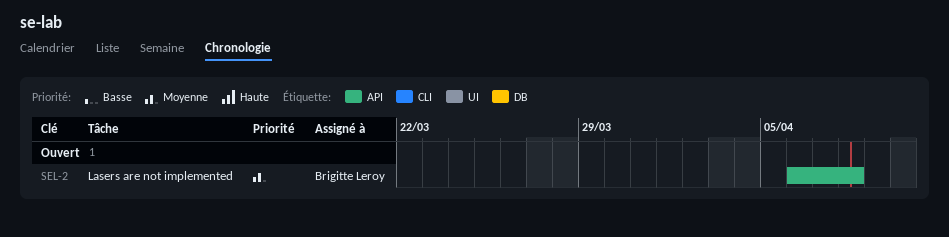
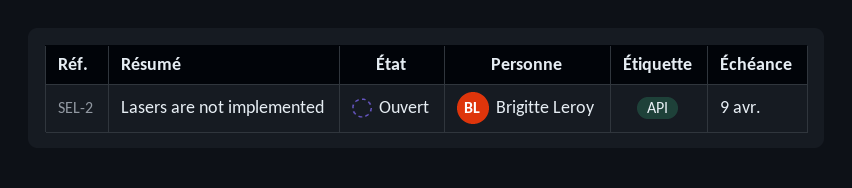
SEL-2, due: Apr 8 -> Apr 9

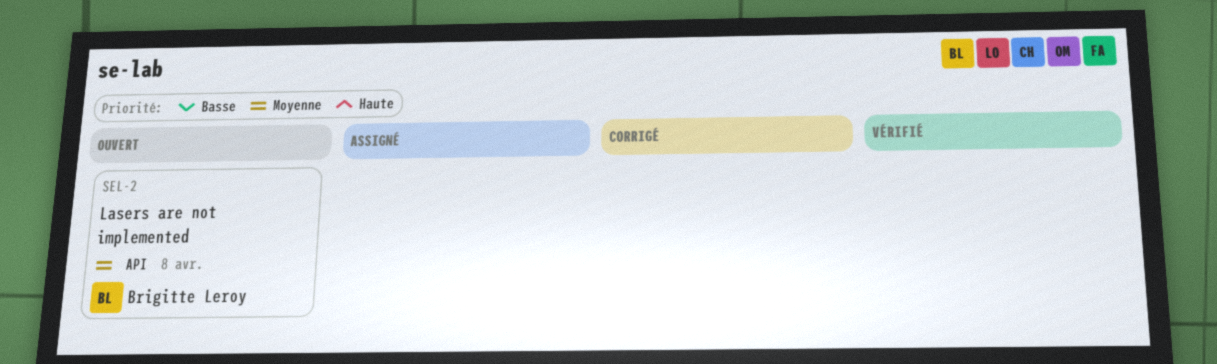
SEL-2, due: Apr 9 -> Apr 8

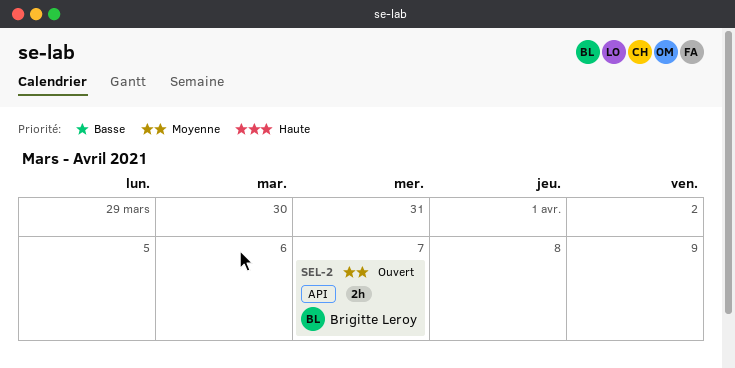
SEL-2, due: Apr 8 -> Apr 7

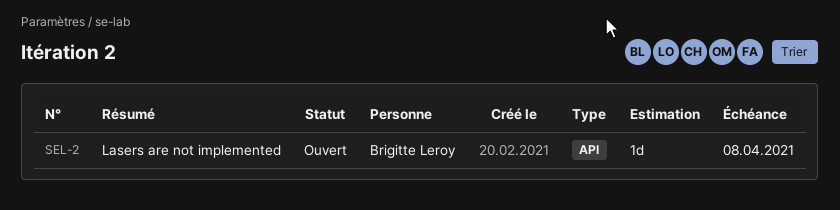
SEL-2, estimate: 2h -> 1d
SEL-2, due: Apr 7 -> Apr 8

